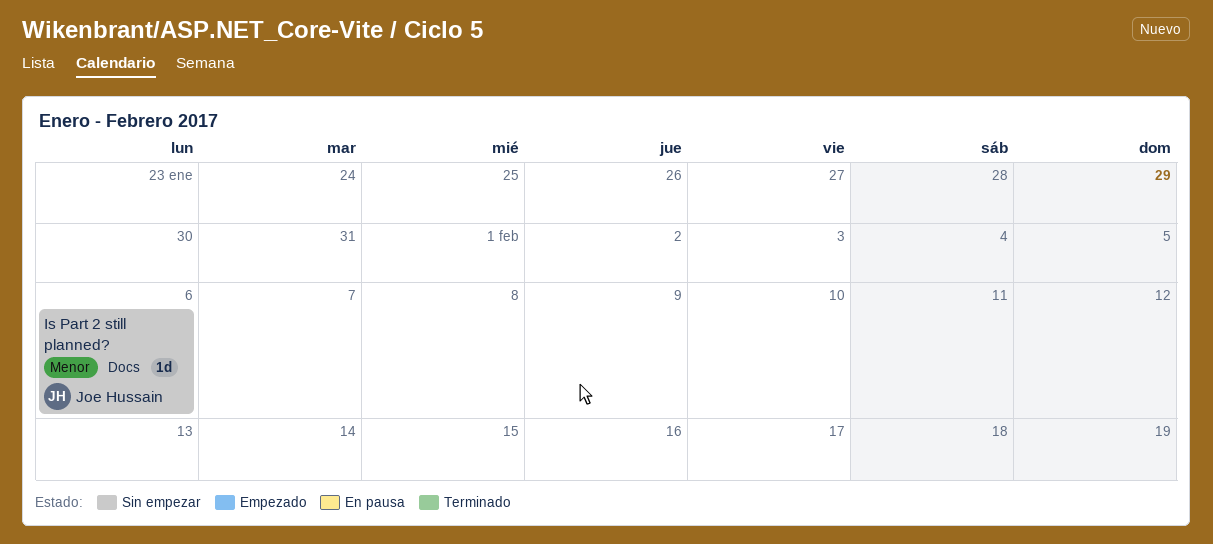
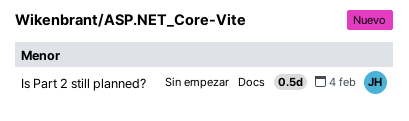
Is Part 2 still planned?, estimate: 1d -> 0.5d
Is Part 2 still planned?, due: Feb 6 -> Feb 4

